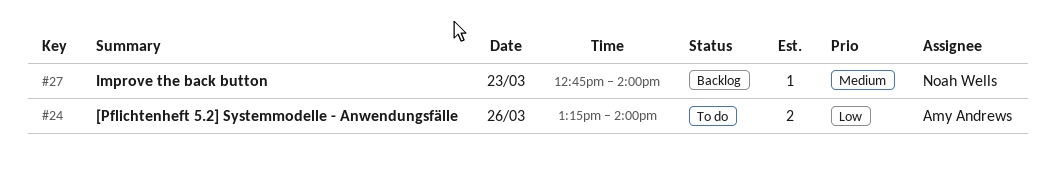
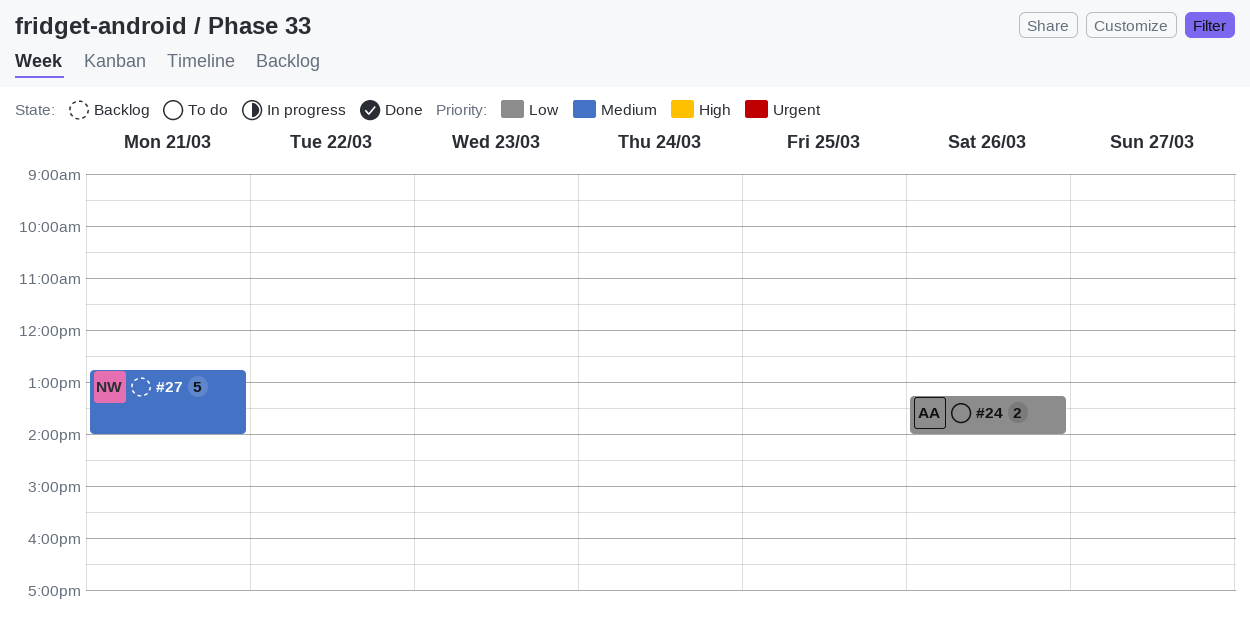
#27, estimate: 1 -> 5
#27, day: Mar 23 -> Mar 21

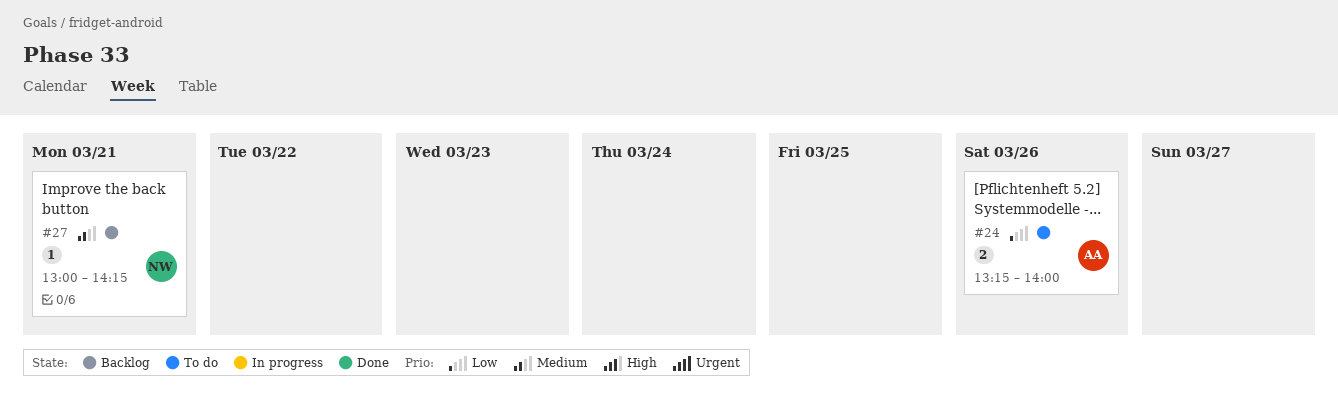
#27, estimate: 5 -> 1
#27, begins: 12:45 -> 13:00
#27, ends: 14:00 -> 14:15

